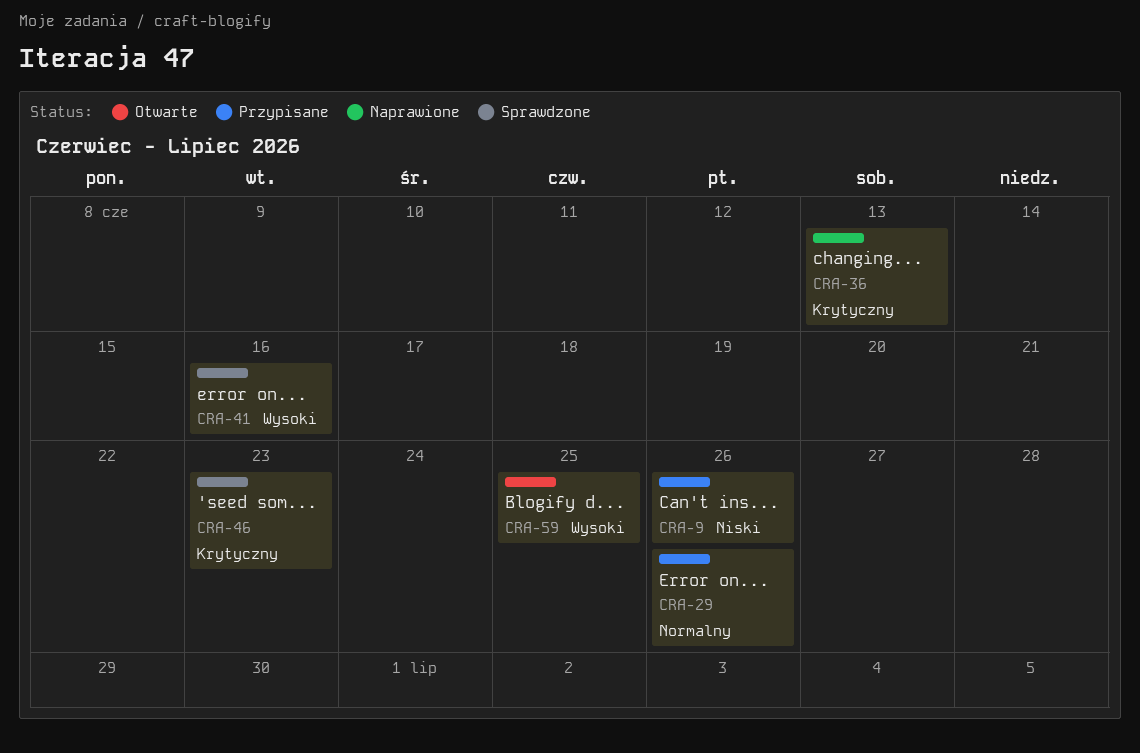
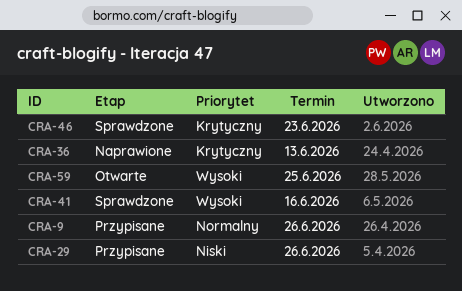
CRA-9, priority: Niski -> Normalny
CRA-29, priority: Normalny -> Niski

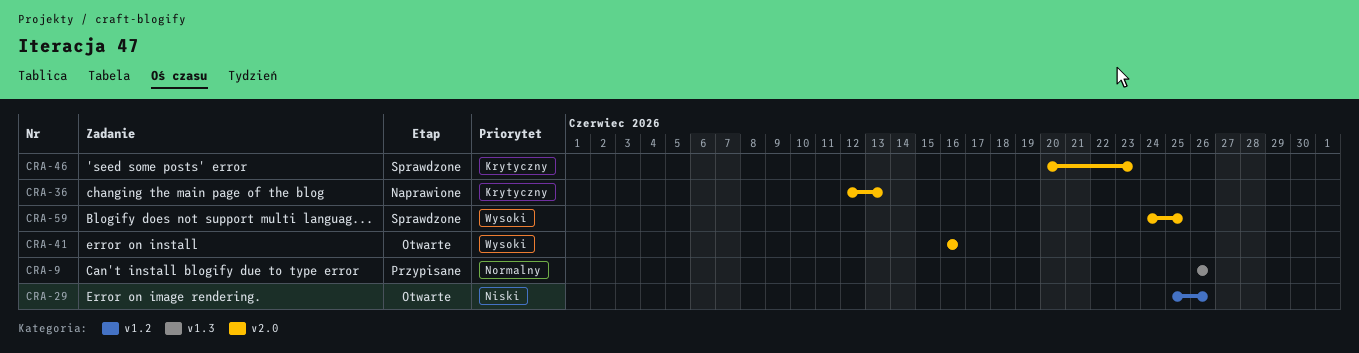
CRA-29, status: Przypisane -> Otwarte
CRA-41, status: Sprawdzone -> Otwarte
CRA-59, status: Otwarte -> Sprawdzone

